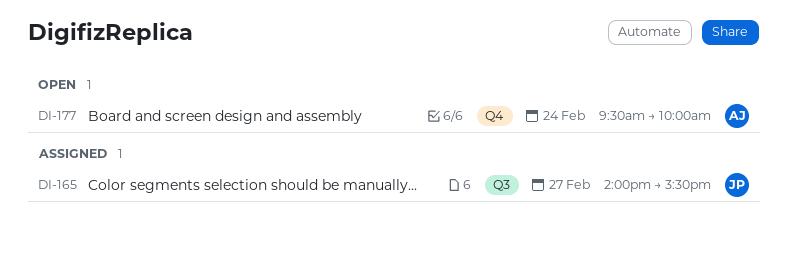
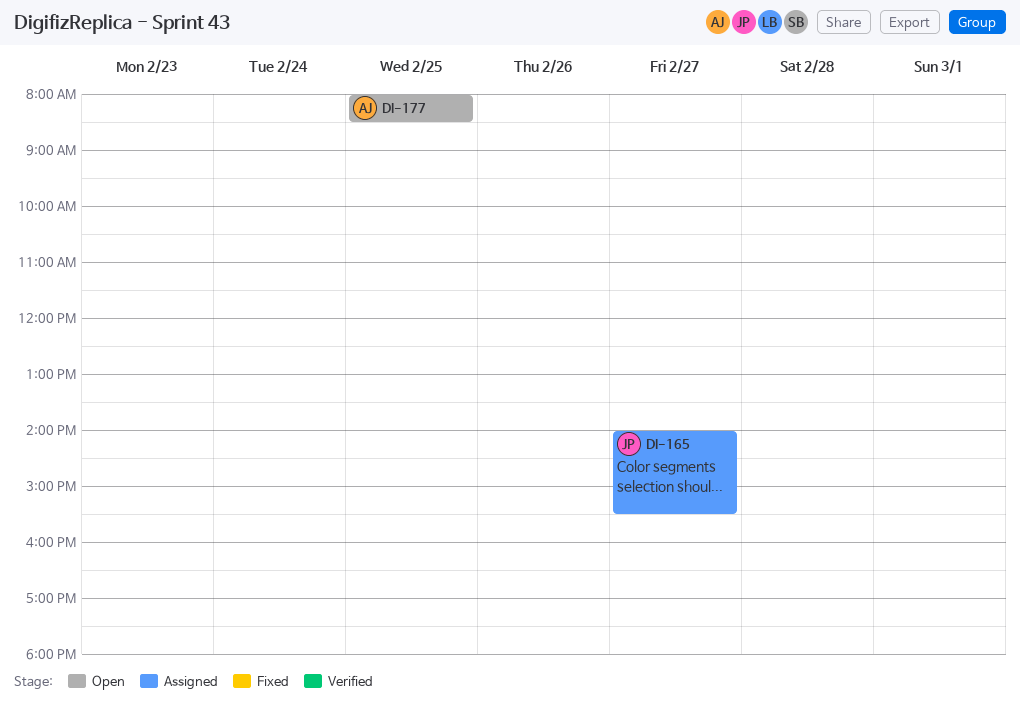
DI-177, day: Feb 24 -> Feb 25
DI-177, begins: 09:30 -> 08:00
DI-177, ends: 10:00 -> 08:30

